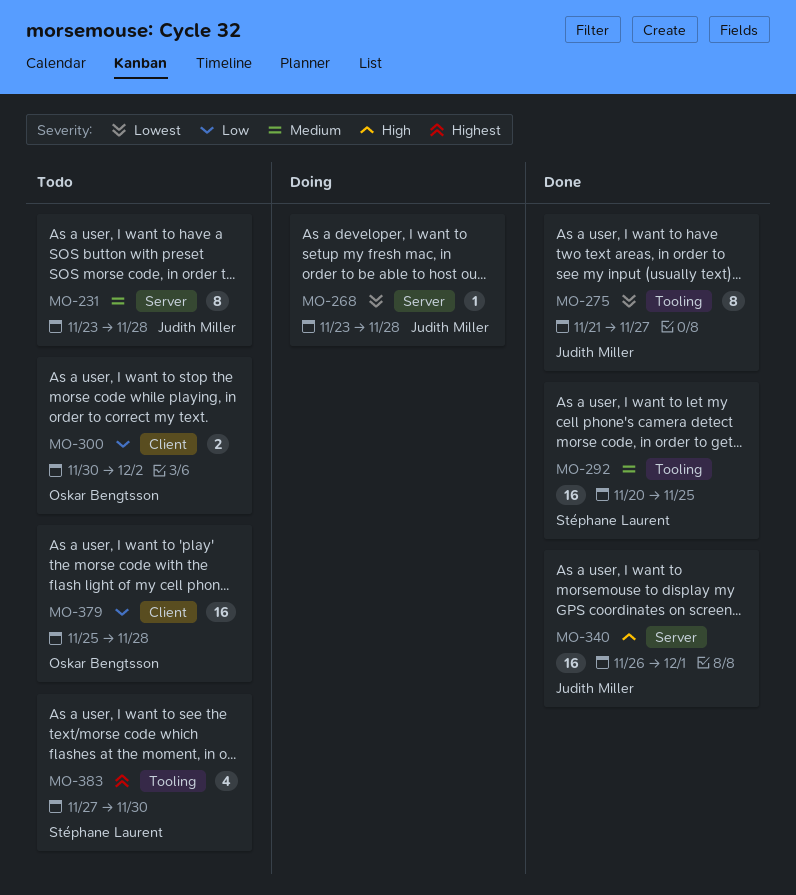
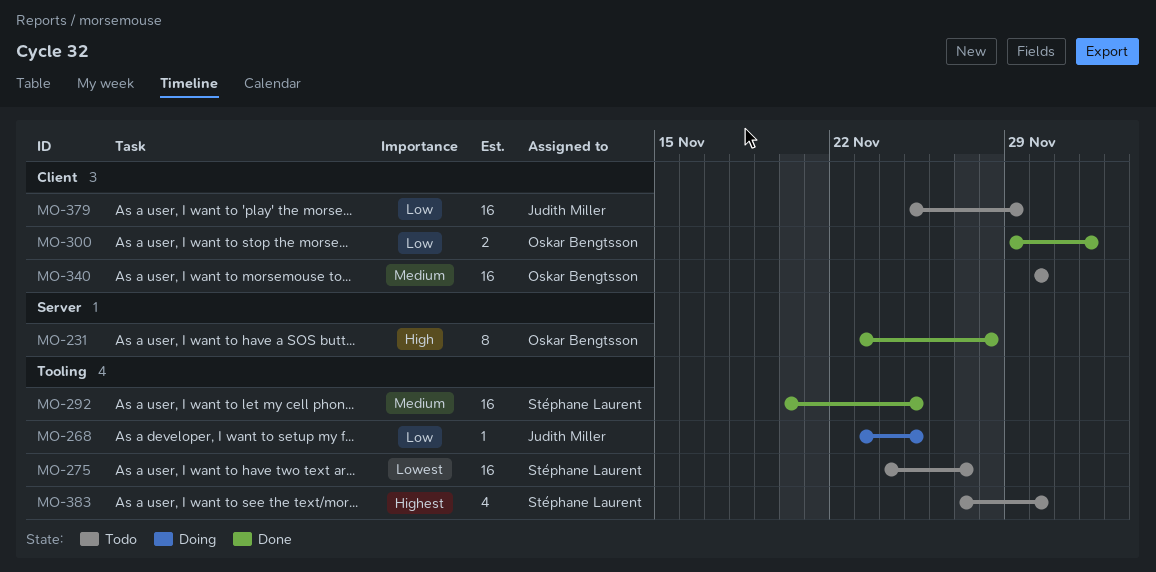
MO-231, status: Todo -> Done
MO-231, owner: Judith Miller -> Oskar Bengtsson
MO-231, priority: Medium -> High
MO-268, priority: Lowest -> Low
MO-268, label: Server -> Tooling
MO-268, due: Nov 28 -> Nov 25
MO-275, status: Done -> Todo
MO-275, owner: Judith Miller -> Stéphane Laurent
MO-275, estimate: 8 -> 16
MO-275, start: Nov 21 -> Nov 24
MO-300, status: Todo -> Done
MO-300, start: Nov 30 -> Nov 29
MO-340, status: Done -> Todo
MO-340, owner: Judith Miller -> Oskar Bengtsson
MO-340, priority: High -> Medium
MO-340, label: Server -> Client
MO-340, start: Nov 26 -> Nov 30
MO-340, due: Dec 1 -> Nov 30
MO-379, owner: Oskar Bengtsson -> Judith Miller
MO-379, due: Nov 28 -> Nov 29

